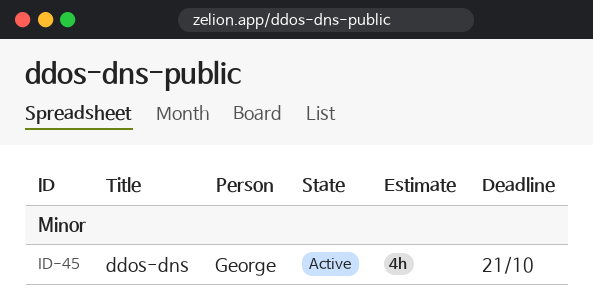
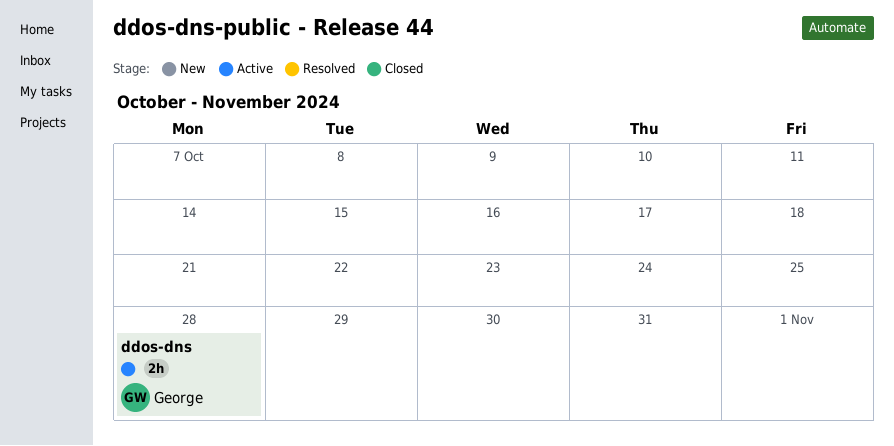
ddos-dns, estimate: 4h -> 2h
ddos-dns, due: Oct 21 -> Oct 28

